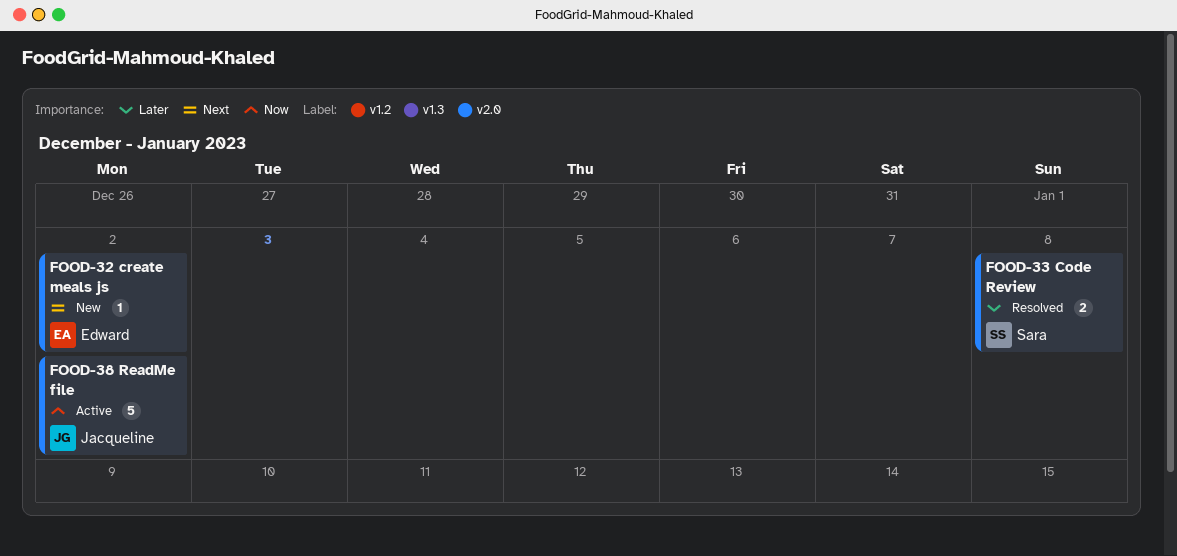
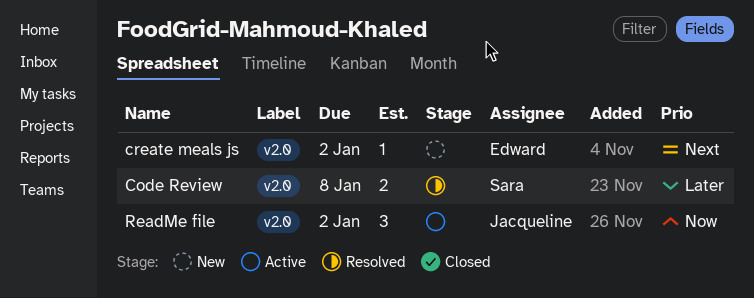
ReadMe file, estimate: 5 -> 3

